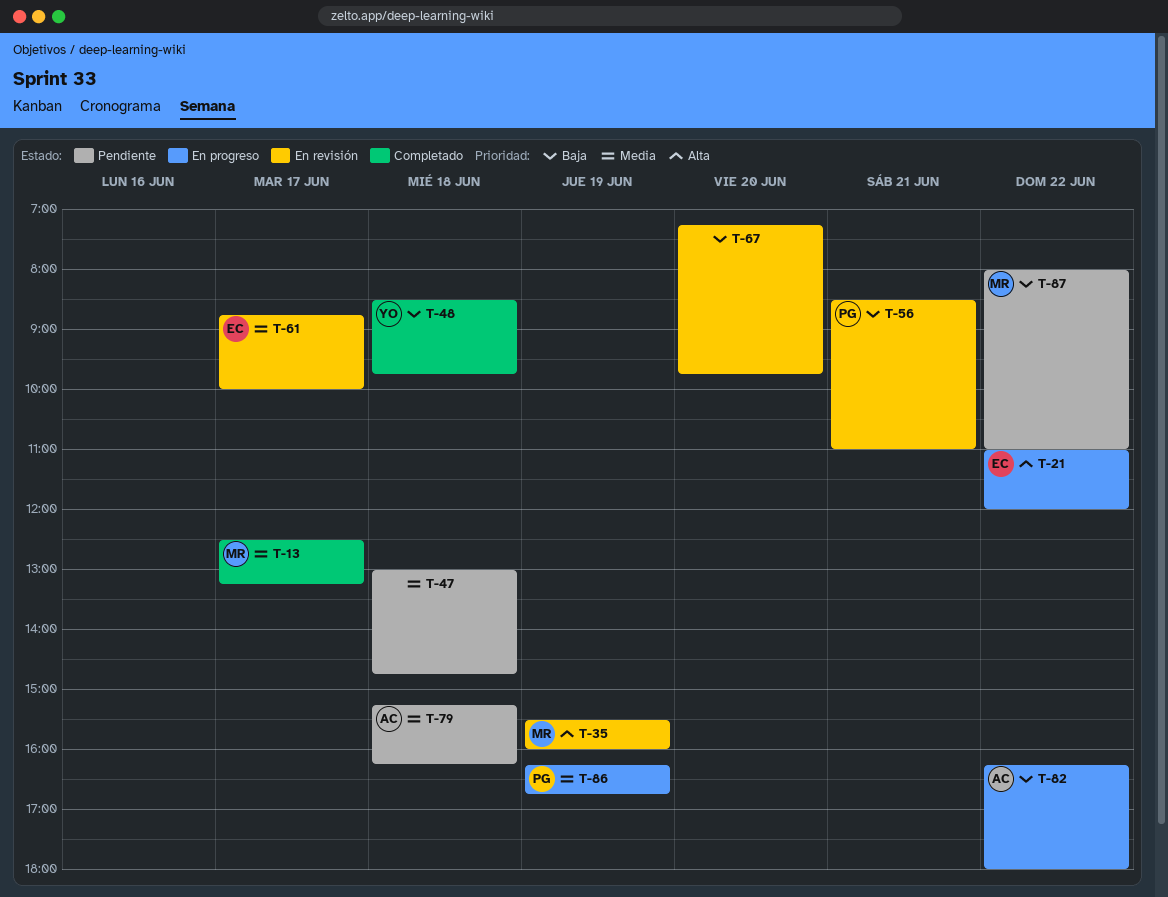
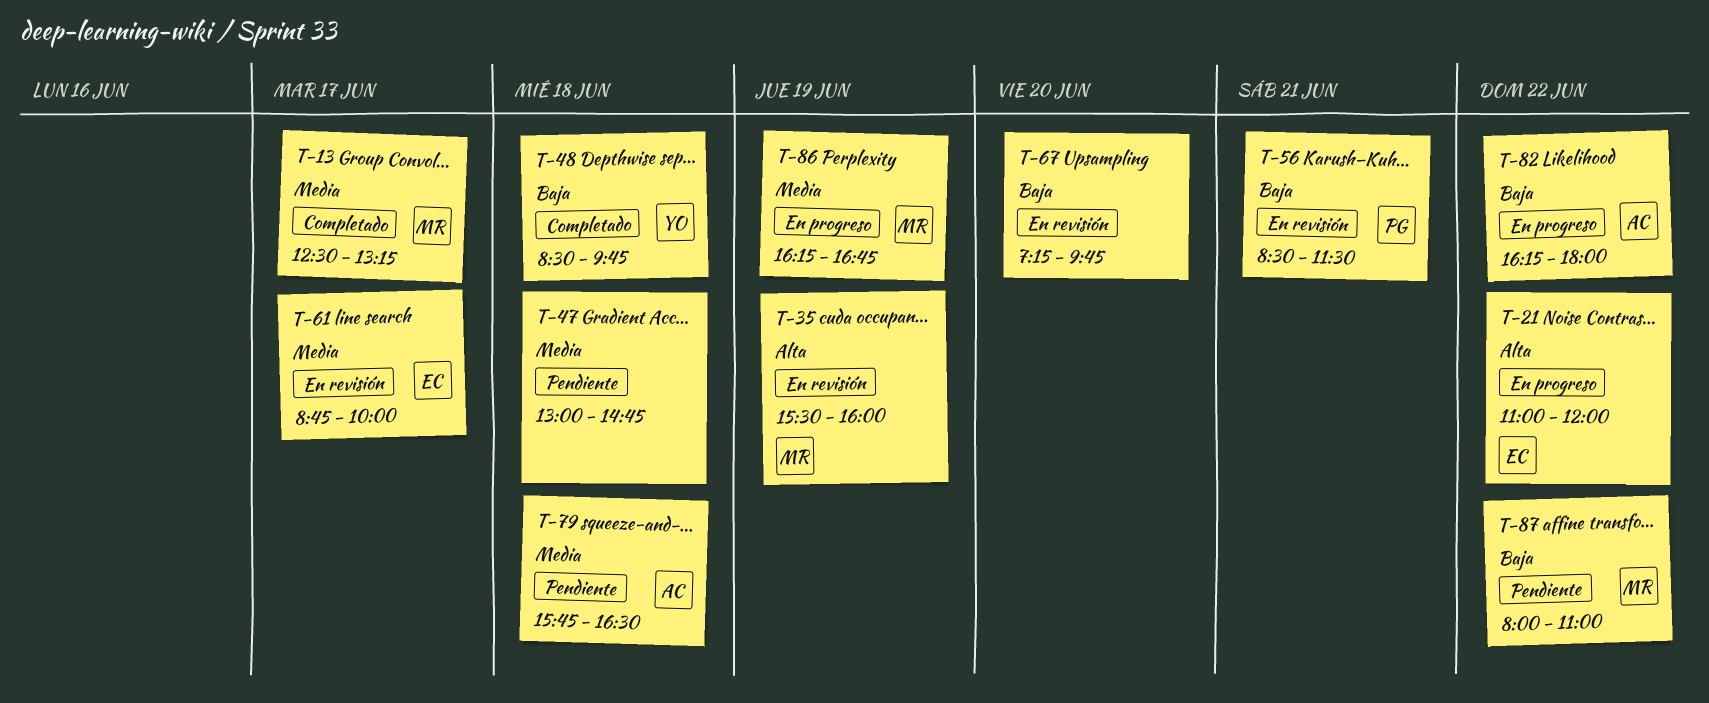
T-56, ends: 11:00 -> 11:30
T-79, begins: 15:15 -> 15:45
T-79, ends: 16:15 -> 16:30
T-86, owner: PG -> MR

